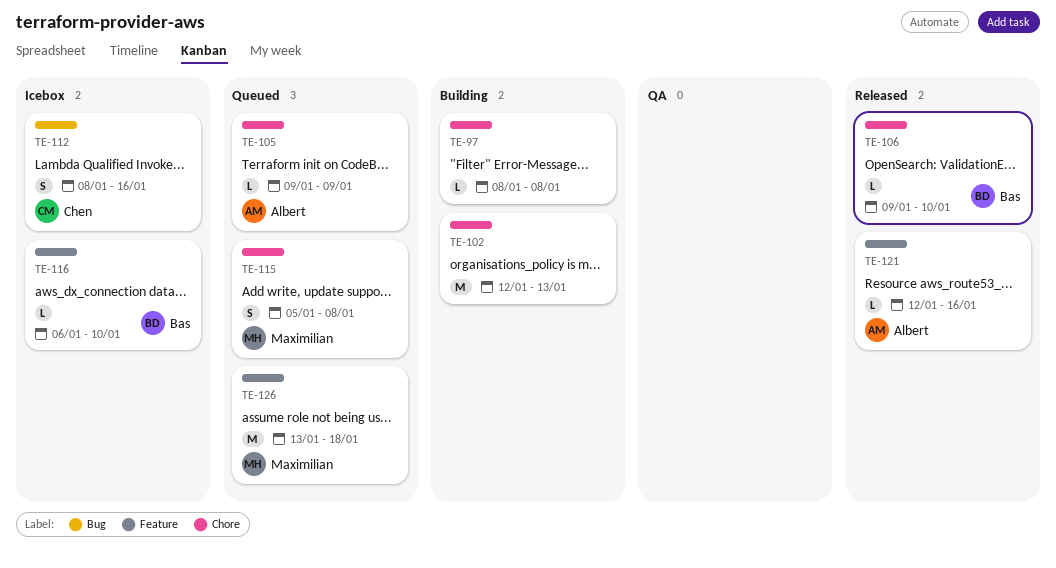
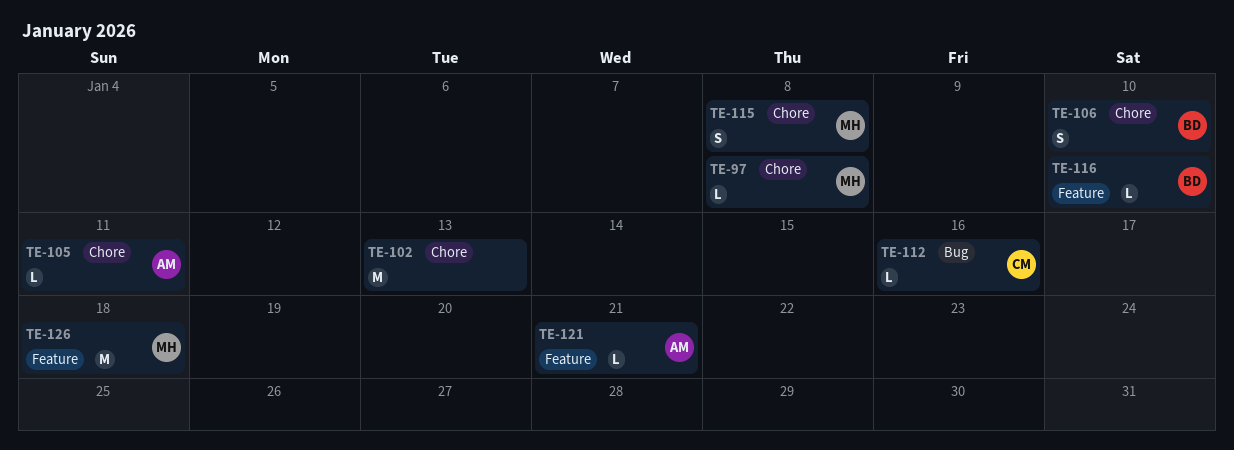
TE-97, owner: none -> Maximilian
TE-105, due: Jan 9 -> Jan 11
TE-106, estimate: L -> S
TE-112, estimate: S -> L
TE-121, due: Jan 16 -> Jan 21

